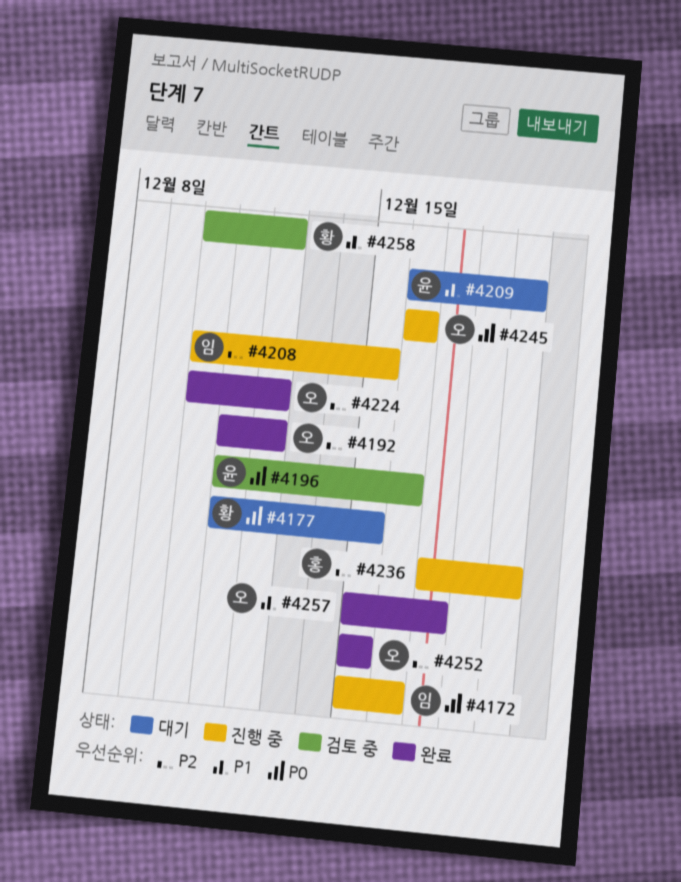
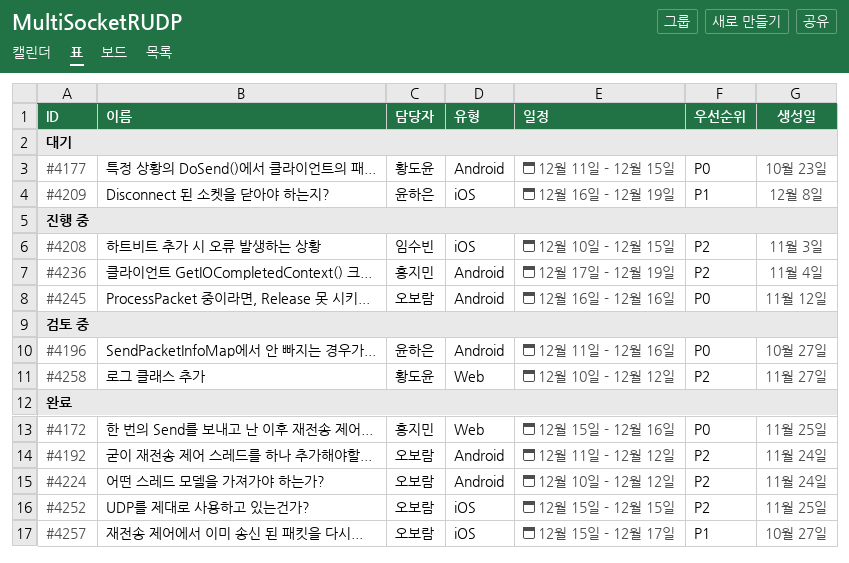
#4172, status: 진행 중 -> 완료
#4172, owner: 임수빈 -> 홍지민
#4258, priority: P1 -> P2

